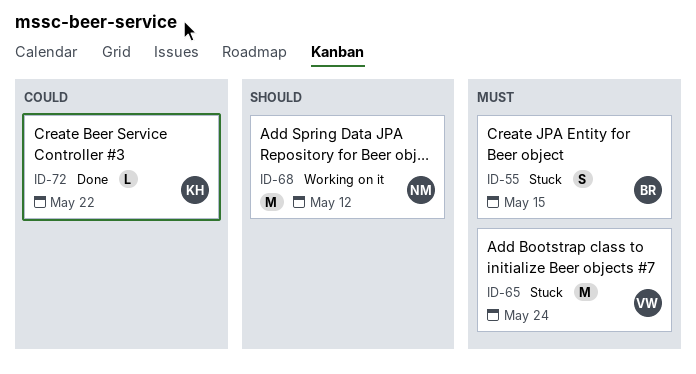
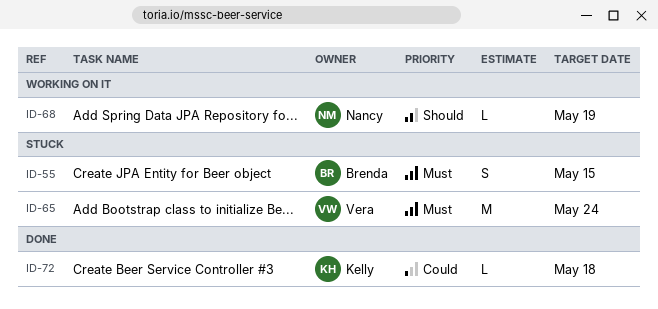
ID-68, estimate: M -> L
ID-68, due: May 12 -> May 19
ID-72, due: May 22 -> May 18

